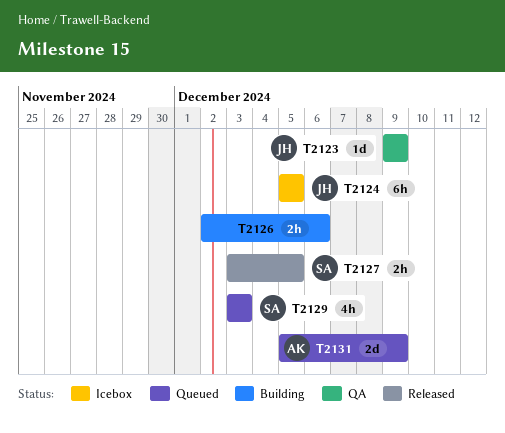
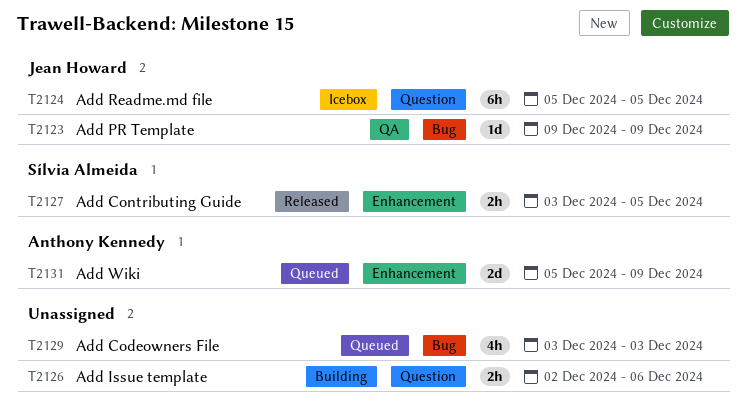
T2129, owner: Sílvia Almeida -> none

